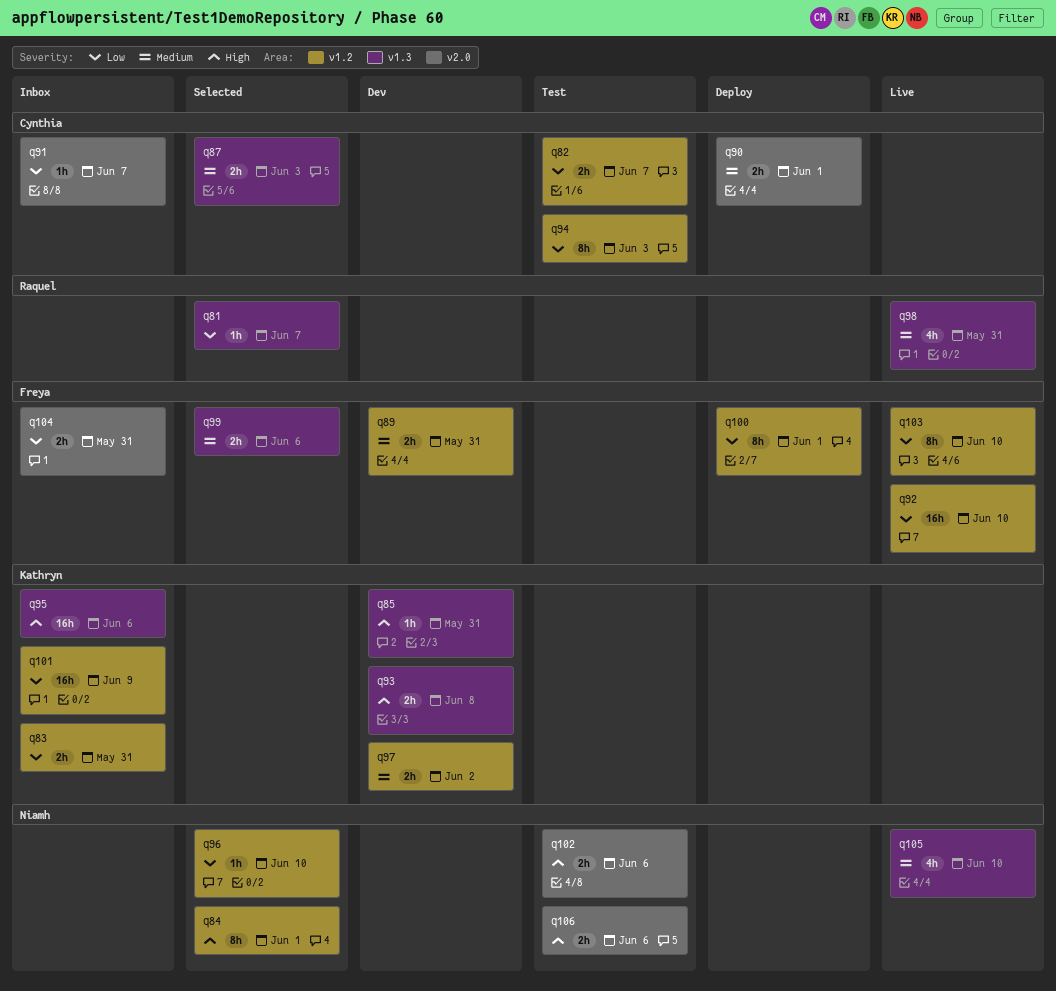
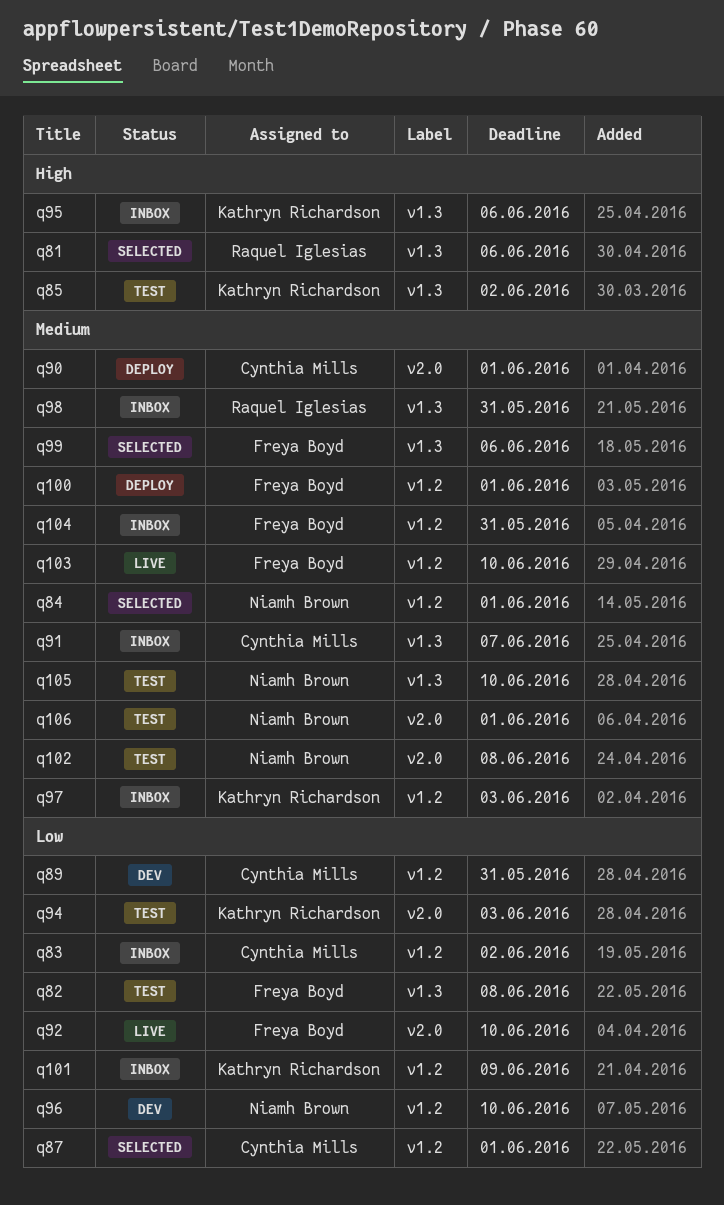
q100, priority: Low -> Medium
q102, priority: High -> Medium
q102, due: Jun 6 -> Jun 8
q103, priority: Low -> Medium
q104, priority: Low -> Medium
q104, label: v2.0 -> v1.2
q105, status: Live -> Test
q106, priority: High -> Medium
q106, due: Jun 6 -> Jun 1
q81, priority: Low -> High
q81, due: Jun 7 -> Jun 6
q82, owner: Cynthia Mills -> Freya Boyd
q82, label: v1.2 -> v1.3
q82, due: Jun 7 -> Jun 8
q83, owner: Kathryn Richardson -> Cynthia Mills
q83, due: May 31 -> Jun 2
q84, priority: High -> Medium
q85, status: Dev -> Test
q85, due: May 31 -> Jun 2
q87, priority: Medium -> Low
q87, label: v1.3 -> v1.2
q87, due: Jun 3 -> Jun 1
q89, owner: Freya Boyd -> Cynthia Mills
q89, priority: Medium -> Low
q91, priority: Low -> Medium
q91, label: v2.0 -> v1.3
q92, label: v1.2 -> v2.0
q93: present -> none
q94, owner: Cynthia Mills -> Kathryn Richardson
q94, label: v1.2 -> v2.0
q96, status: Selected -> Dev
q97, status: Dev -> Inbox
q97, due: Jun 2 -> Jun 3
q98, status: Live -> Inbox

